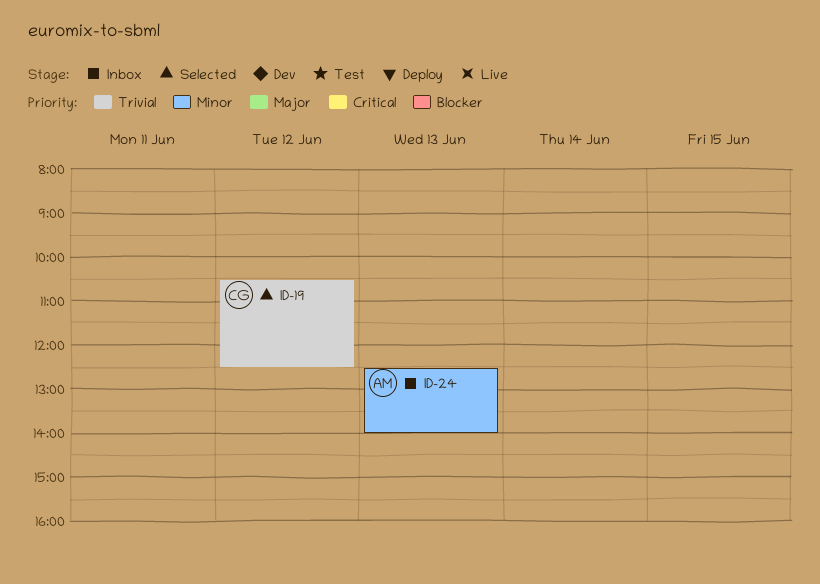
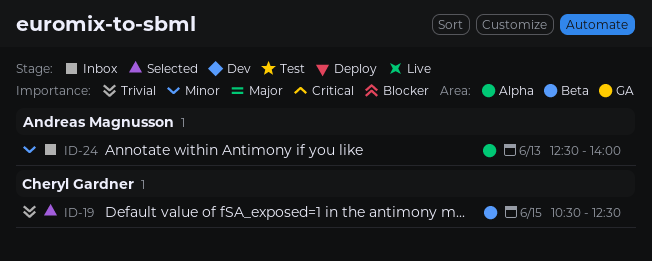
ID-19, day: Jun 12 -> Jun 15

